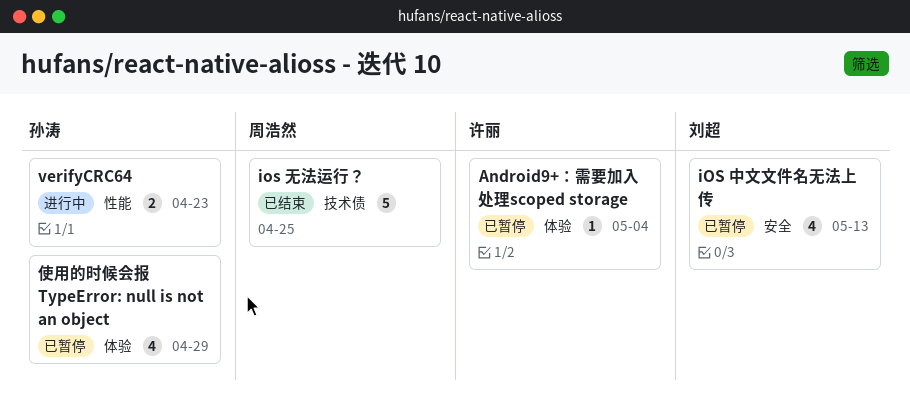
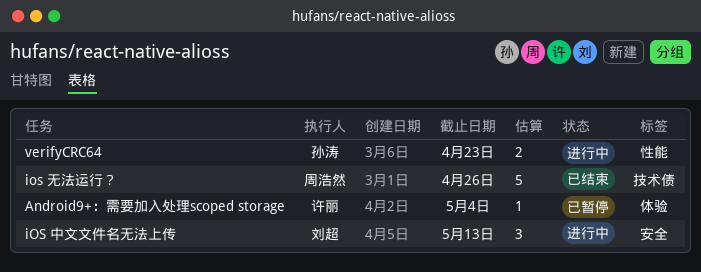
iOS 中文文件名无法上传, status: 已暂停 -> 进行中
iOS 中文文件名无法上传, estimate: 4 -> 3
ios 无法运行？, due: Apr 25 -> Apr 26
使用的时候会报 TypeError: null is not an object: present -> none

